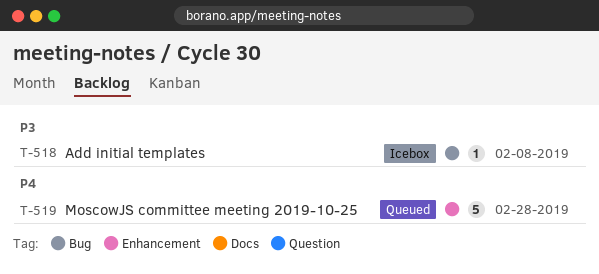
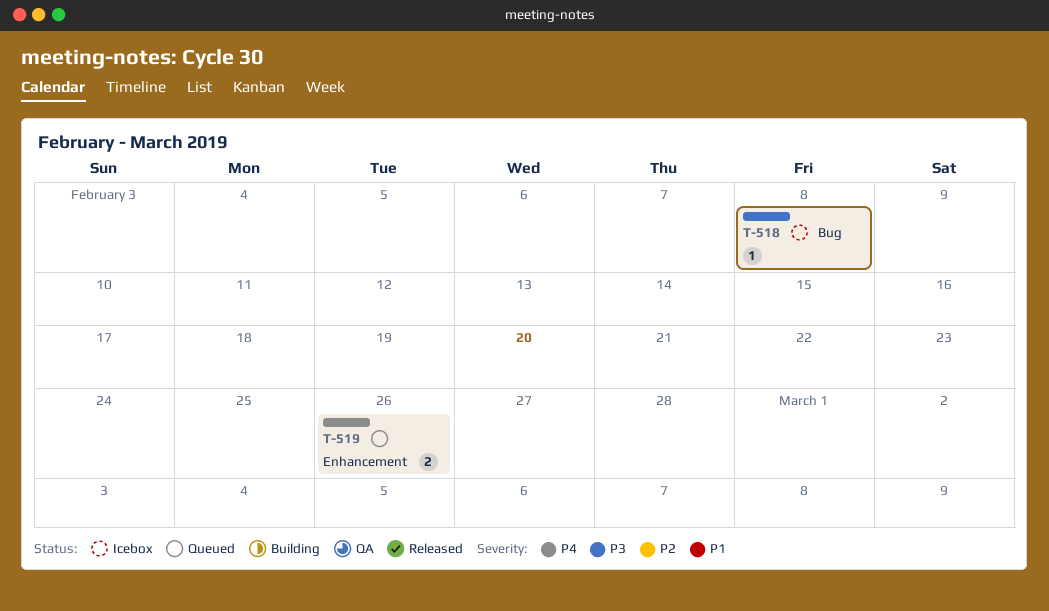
T-519, estimate: 5 -> 2
T-519, due: Feb 28 -> Feb 26

